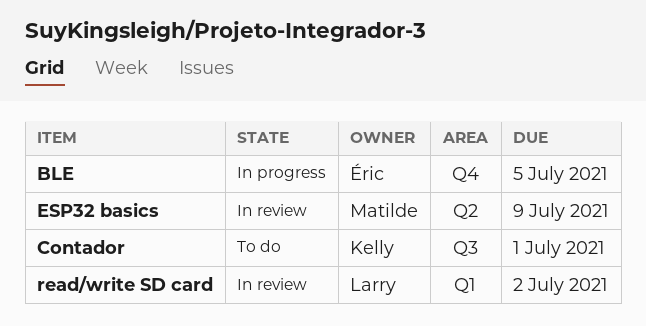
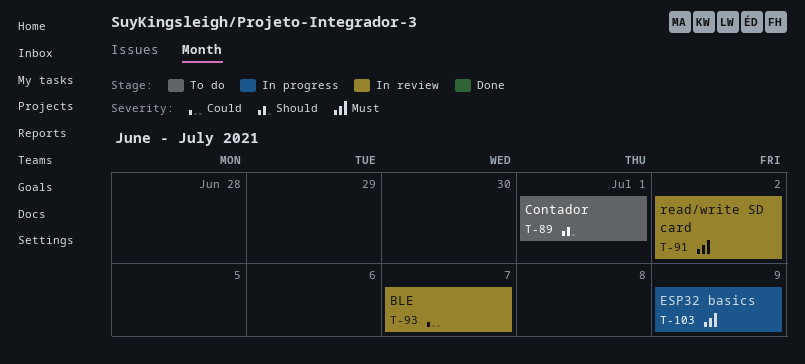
BLE, status: In progress -> In review
BLE, due: Jul 5 -> Jul 7
ESP32 basics, status: In review -> In progress

